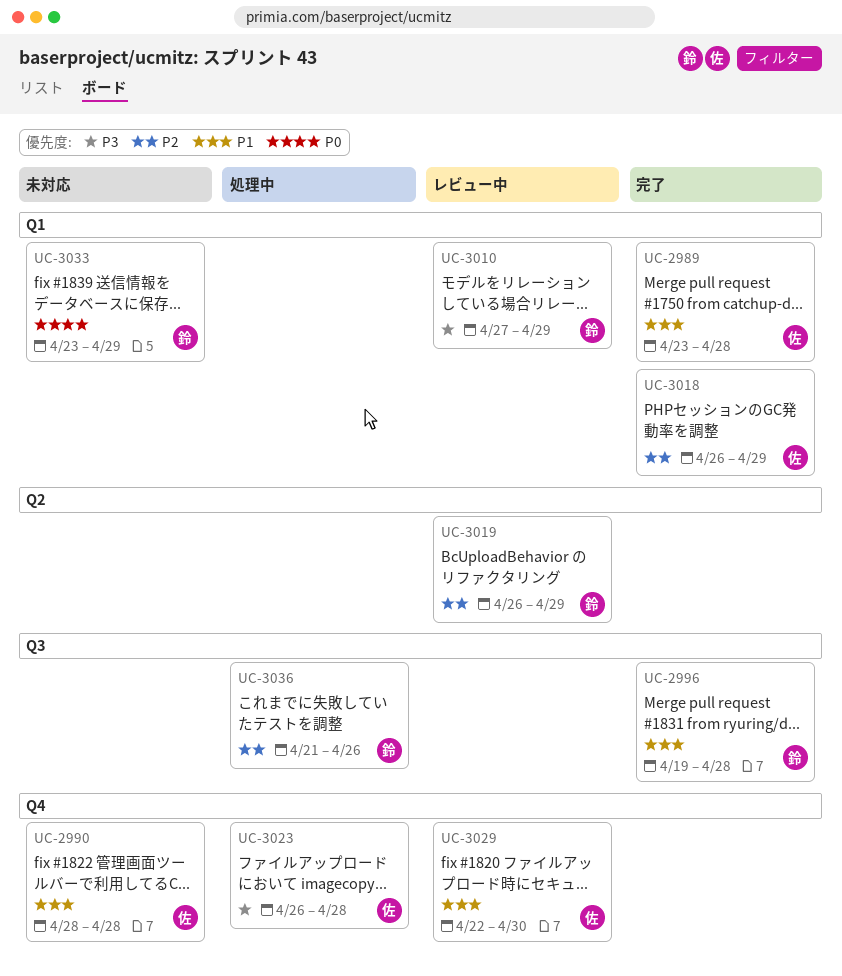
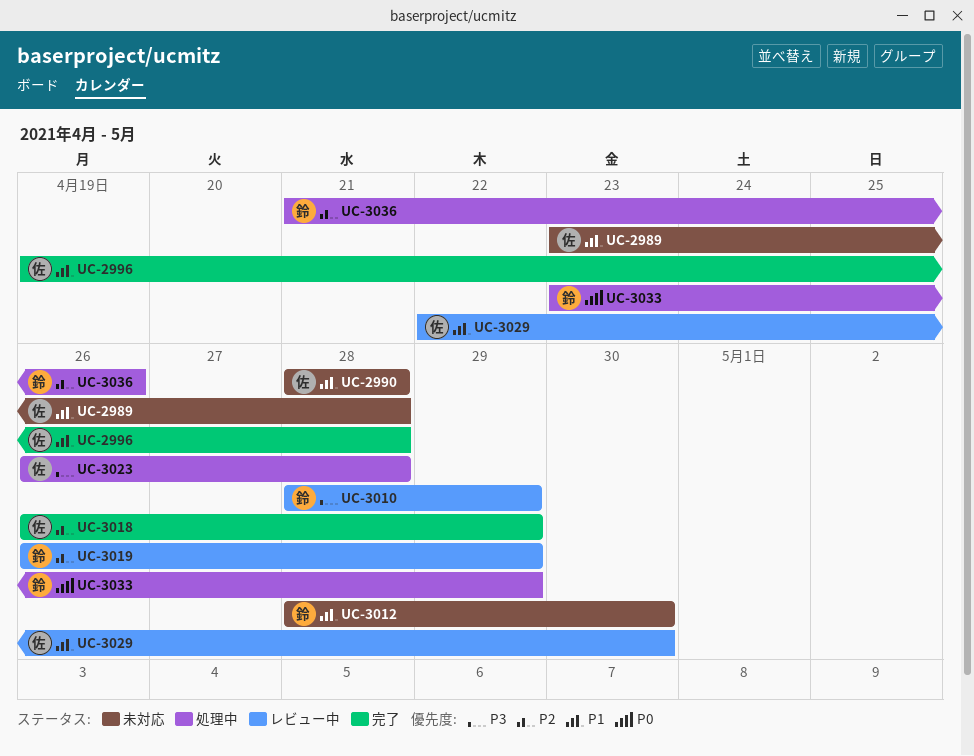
UC-2989, status: 完了 -> 未対応
UC-2996, owner: 鈴 -> 佐
UC-3010, start: Apr 27 -> Apr 28
UC-3012: none -> present
UC-3033, status: 未対応 -> 処理中

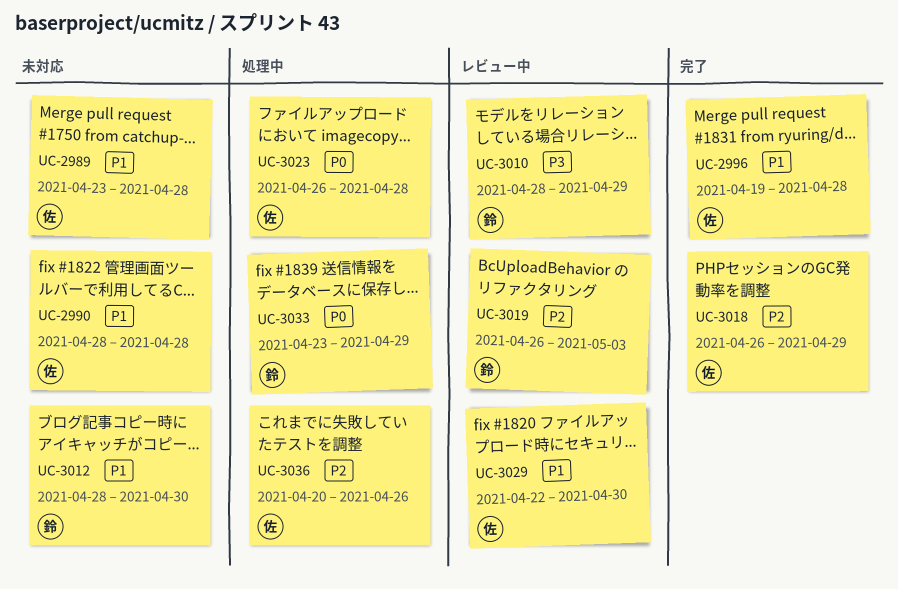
UC-3019, due: Apr 29 -> May 3
UC-3023, priority: P3 -> P0
UC-3036, owner: 鈴 -> 佐
UC-3036, start: Apr 21 -> Apr 20

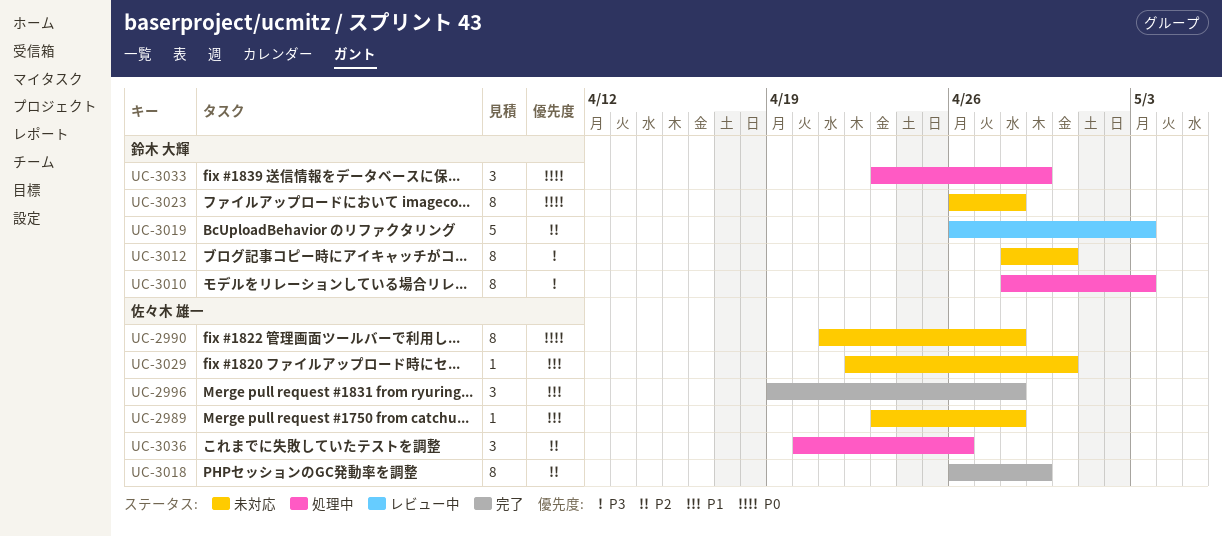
UC-2990, priority: P1 -> P0
UC-2990, start: Apr 28 -> Apr 21
UC-3010, status: レビュー中 -> 処理中
UC-3010, due: Apr 29 -> May 3
UC-3012, priority: P1 -> P3
UC-3023, status: 処理中 -> 未対応
UC-3023, owner: 佐々木 雄一 -> 鈴木 大輝
UC-3029, status: レビュー中 -> 未対応

